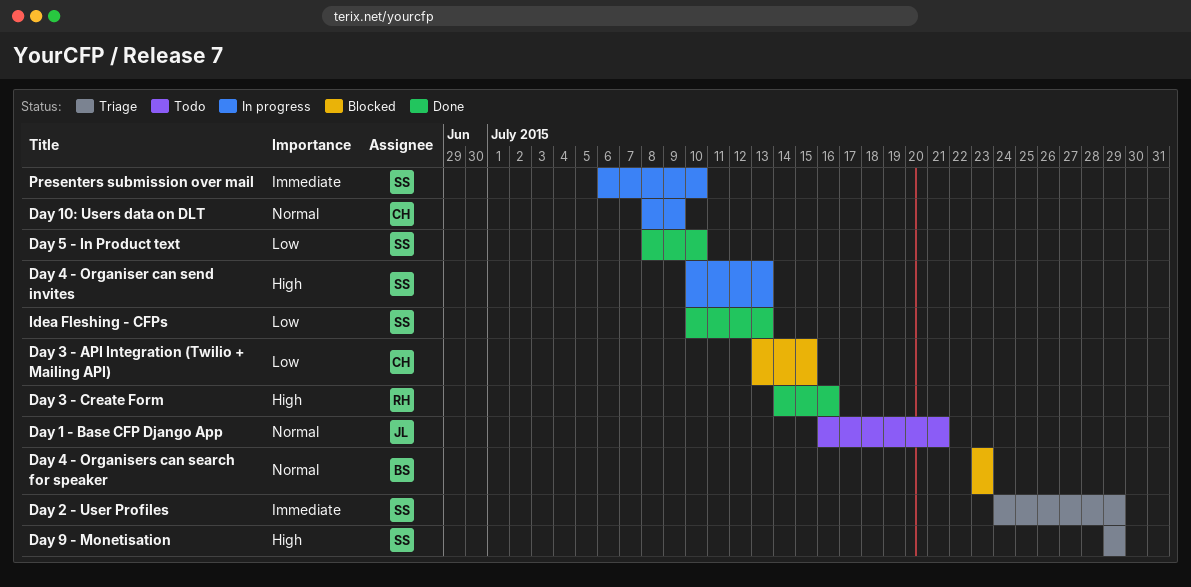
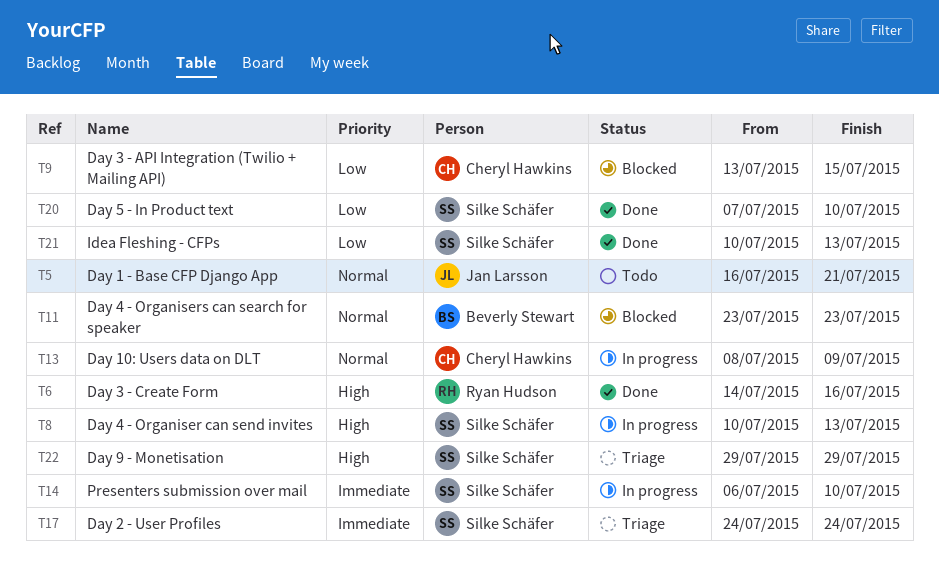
Day 2 - User Profiles, due: Jul 29 -> Jul 24
Day 5 - In Product text, start: Jul 8 -> Jul 7

